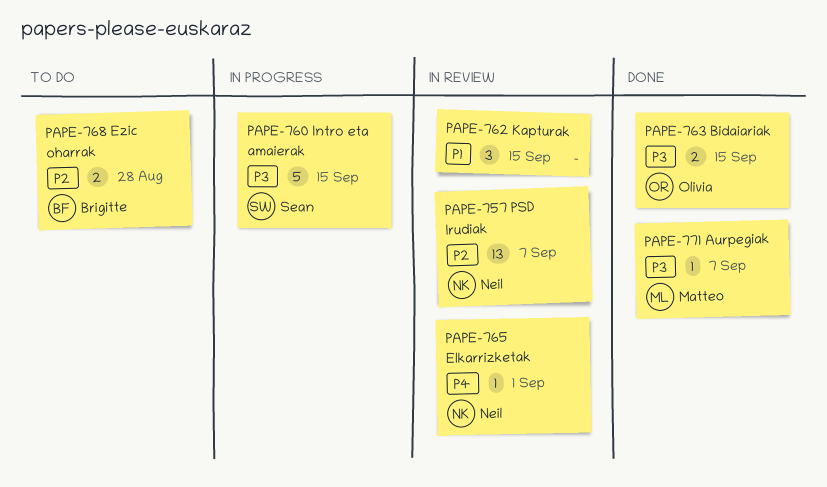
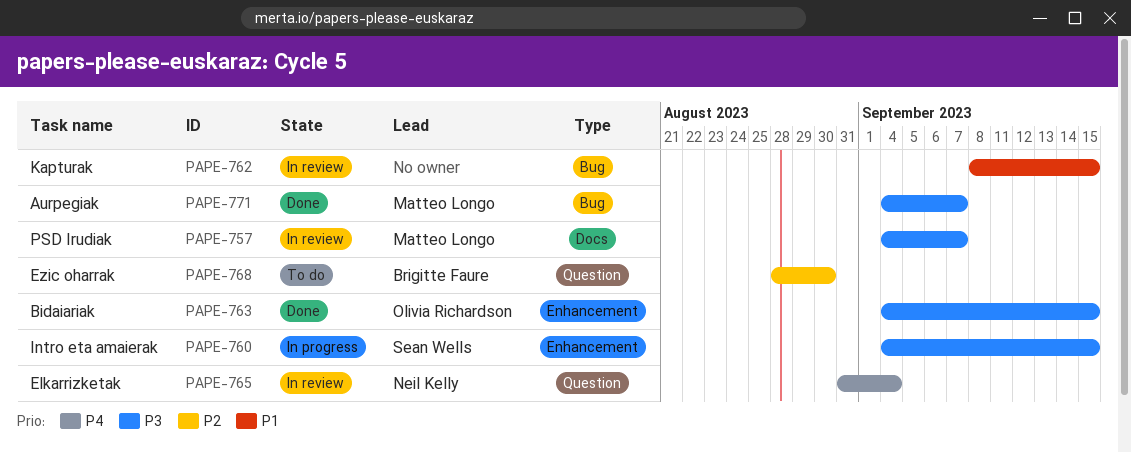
PAPE-757, owner: Neil Kelly -> Matteo Longo
PAPE-757, priority: P2 -> P3
PAPE-765, due: Sep 1 -> Sep 4
PAPE-768, due: Aug 28 -> Aug 30

